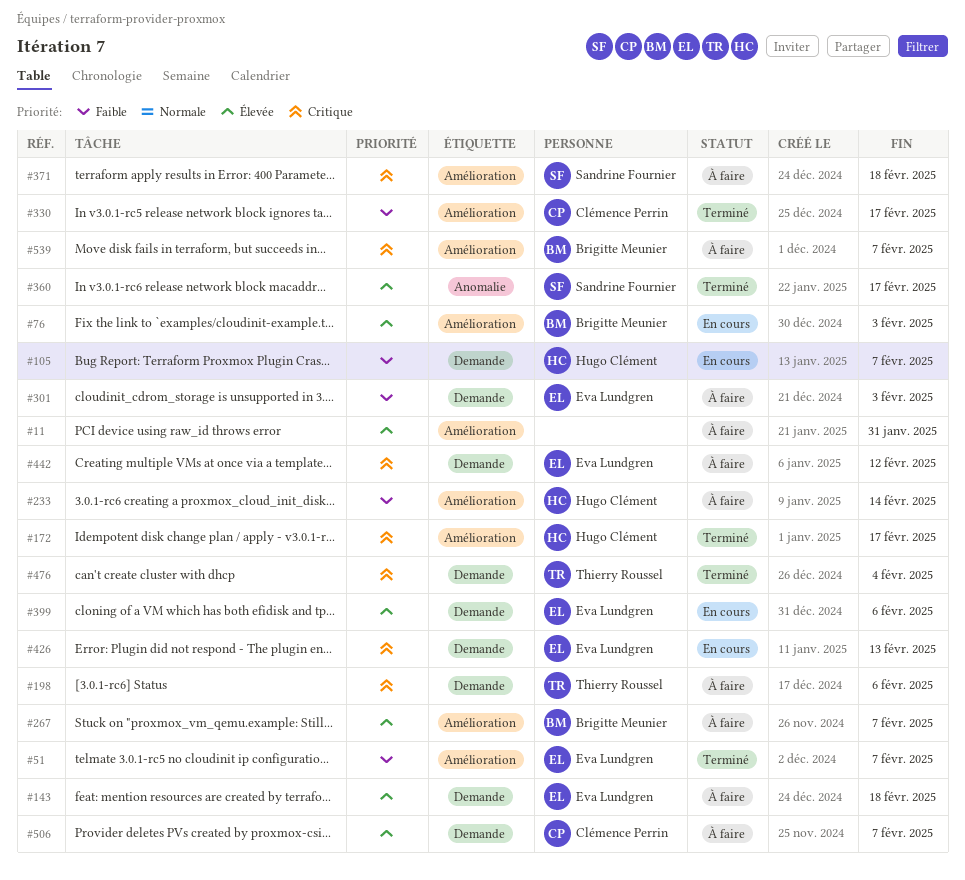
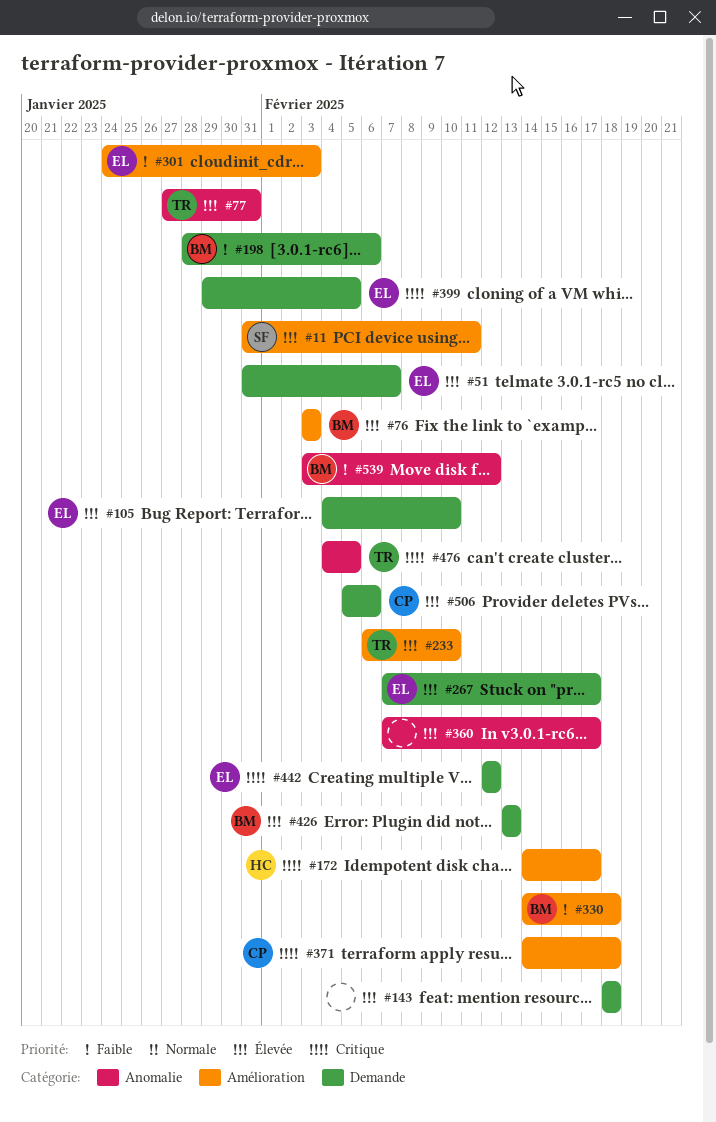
#11, owner: none -> Sandrine Fournier
#11, due: Jan 31 -> Feb 11
#51, priority: Faible -> Élevée
#51, label: Amélioration -> Demande
#77: none -> present
#105, owner: Hugo Clément -> Eva Lundgren
#105, priority: Faible -> Élevée
#105, due: Feb 7 -> Feb 10
#143, owner: Eva Lundgren -> none
#198, owner: Thierry Roussel -> Brigitte Meunier
#198, priority: Critique -> Faible
#233, owner: Hugo Clément -> Thierry Roussel
#233, priority: Faible -> Élevée
#233, due: Feb 14 -> Feb 10
#267, owner: Brigitte Meunier -> Eva Lundgren
#267, label: Amélioration -> Demande
#267, due: Feb 7 -> Feb 17
#301, label: Demande -> Amélioration
#330, owner: Clémence Perrin -> Brigitte Meunier
#330, due: Feb 17 -> Feb 18
#360, owner: Sandrine Fournier -> none
#371, owner: Sandrine Fournier -> Clémence Perrin
#399, priority: Élevée -> Critique
#399, due: Feb 6 -> Feb 5
#426, owner: Eva Lundgren -> Brigitte Meunier
#426, priority: Critique -> Élevée
#476, label: Demande -> Anomalie
#476, due: Feb 4 -> Feb 5
#506, due: Feb 7 -> Feb 6
#539, priority: Critique -> Faible
#539, label: Amélioration -> Anomalie
#539, due: Feb 7 -> Feb 12

